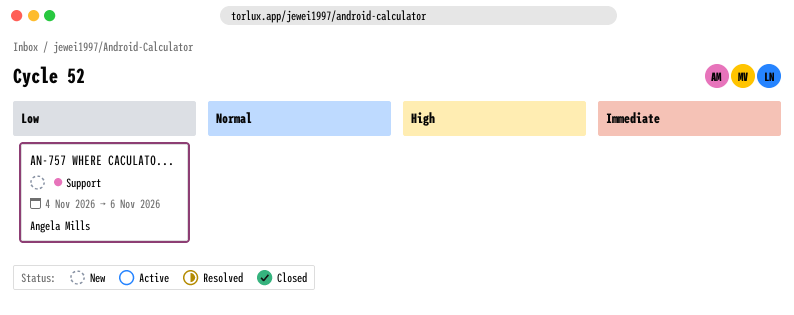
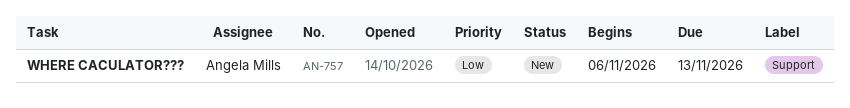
AN-757, start: Nov 4 -> Nov 6
AN-757, due: Nov 6 -> Nov 13

